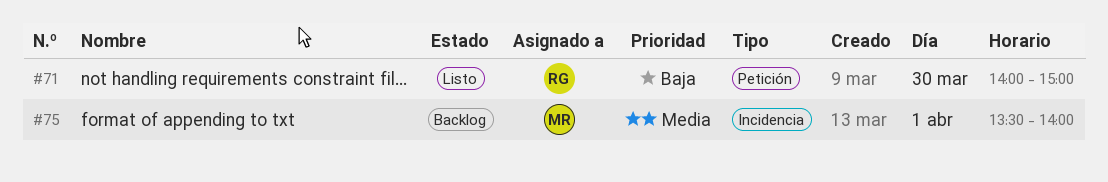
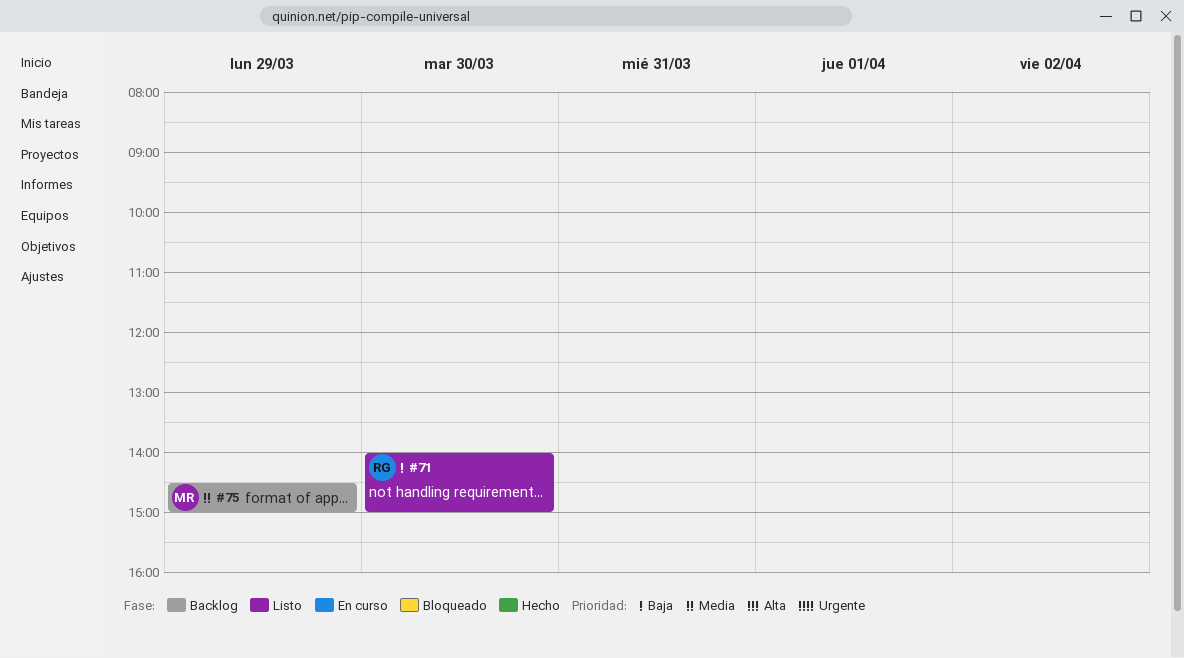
#75, day: Apr 1 -> Mar 29
#75, begins: 13:30 -> 14:30
#75, ends: 14:00 -> 15:00

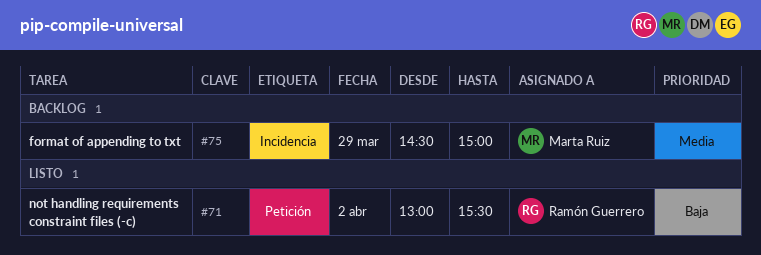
#71, day: Mar 30 -> Apr 2
#71, begins: 14:00 -> 13:00
#71, ends: 15:00 -> 15:30

